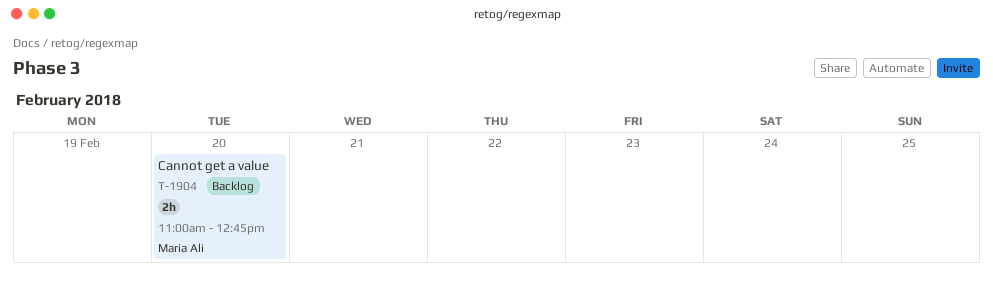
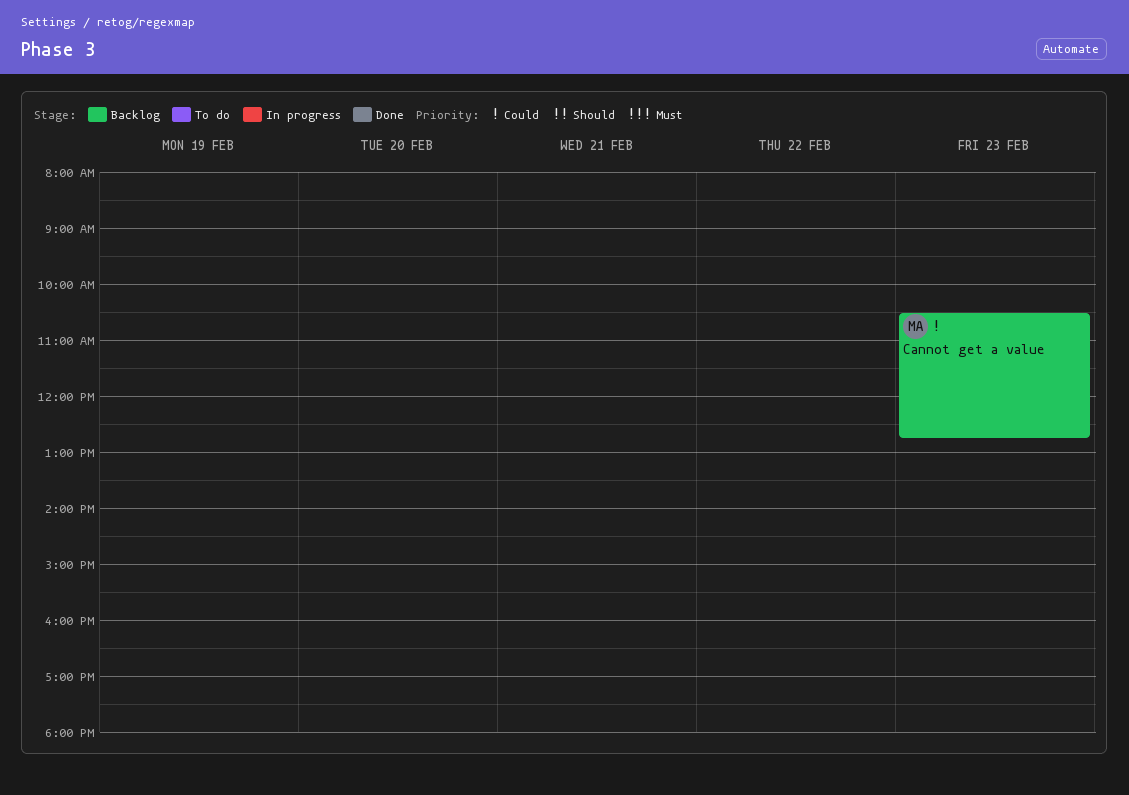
Cannot get a value, day: Feb 20 -> Feb 23
Cannot get a value, begins: 11:00 -> 10:30

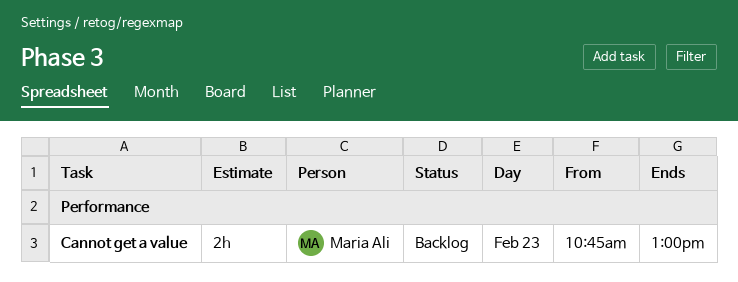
Cannot get a value, begins: 10:30 -> 10:45
Cannot get a value, ends: 12:45 -> 13:00

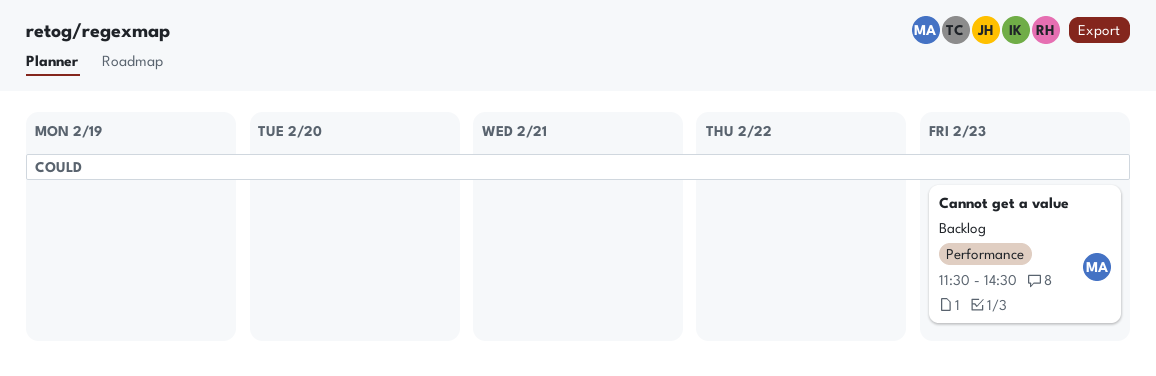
Cannot get a value, begins: 10:45 -> 11:30
Cannot get a value, ends: 13:00 -> 14:30

